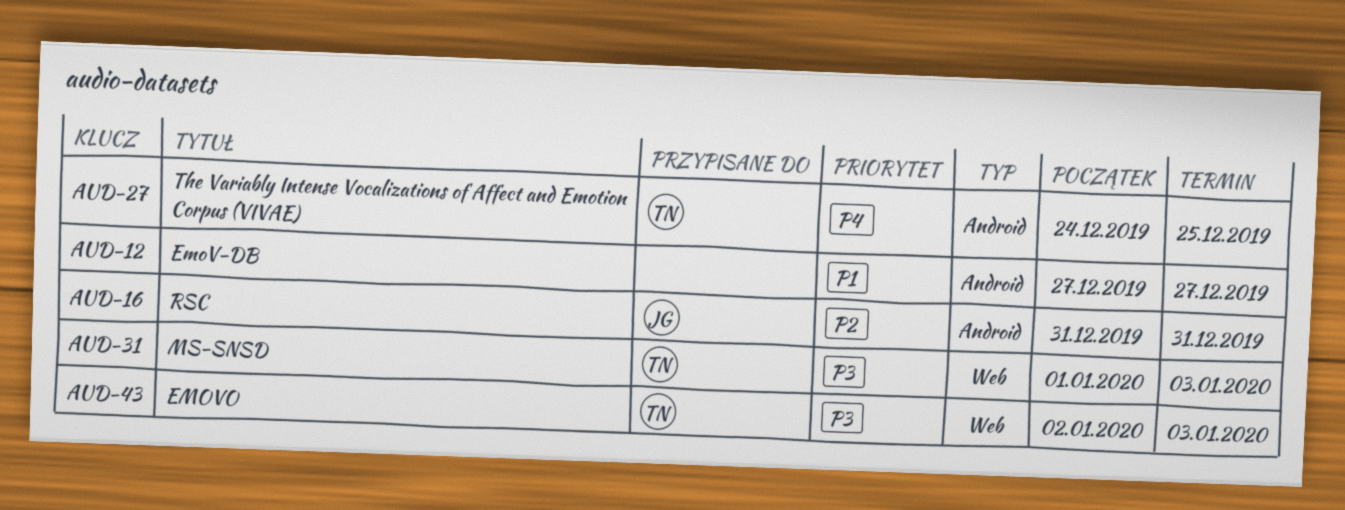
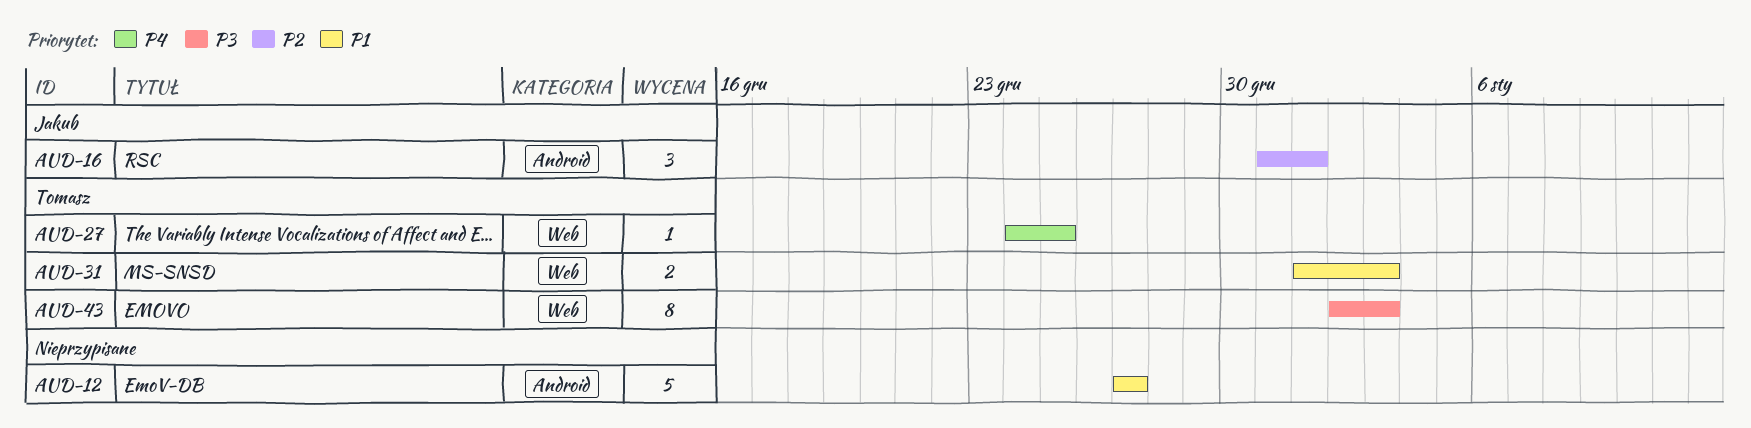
AUD-16, due: Dec 31 -> Jan 1
AUD-27, label: Android -> Web
AUD-31, priority: P3 -> P1

